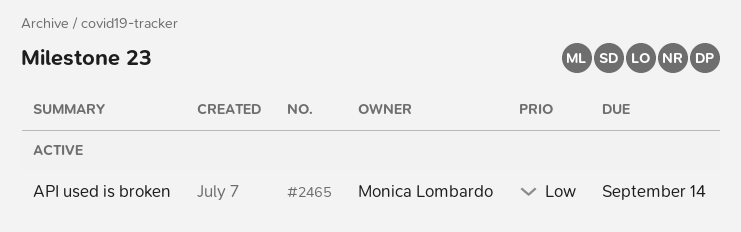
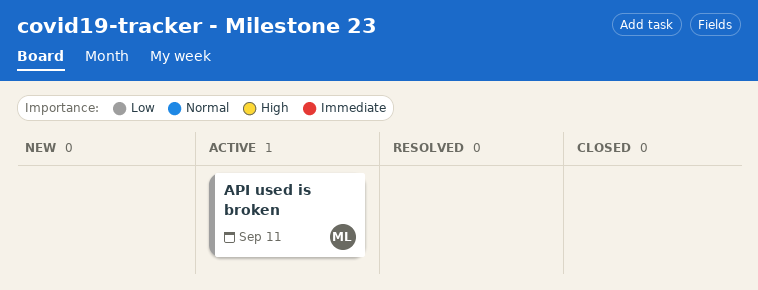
API used is broken, due: Sep 14 -> Sep 11

